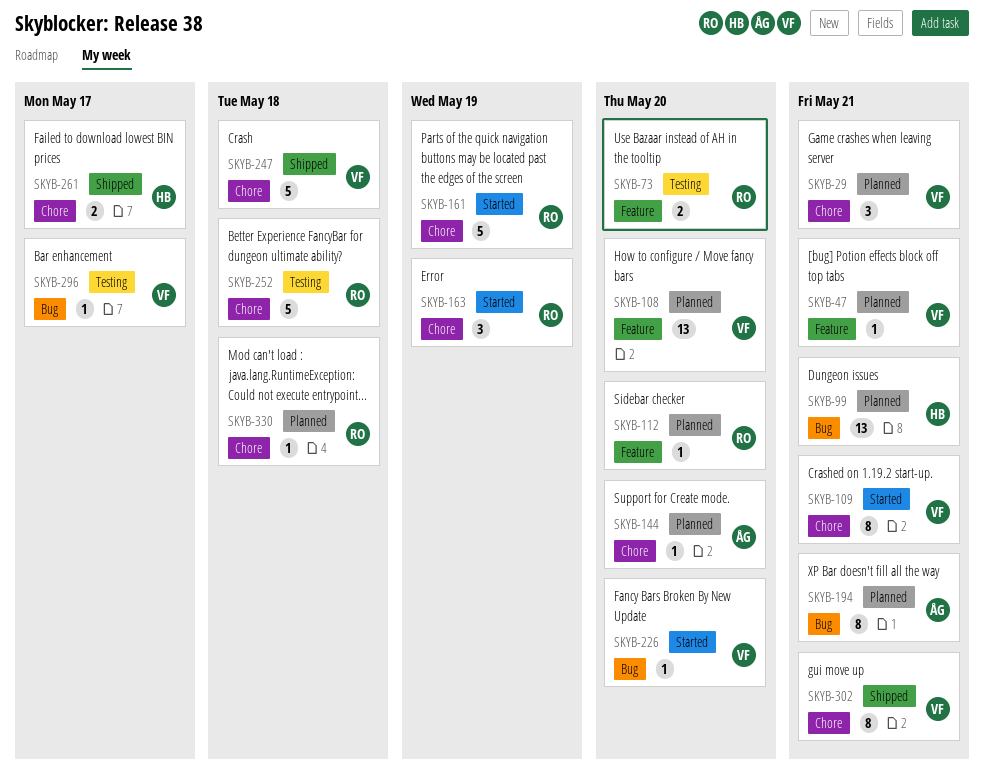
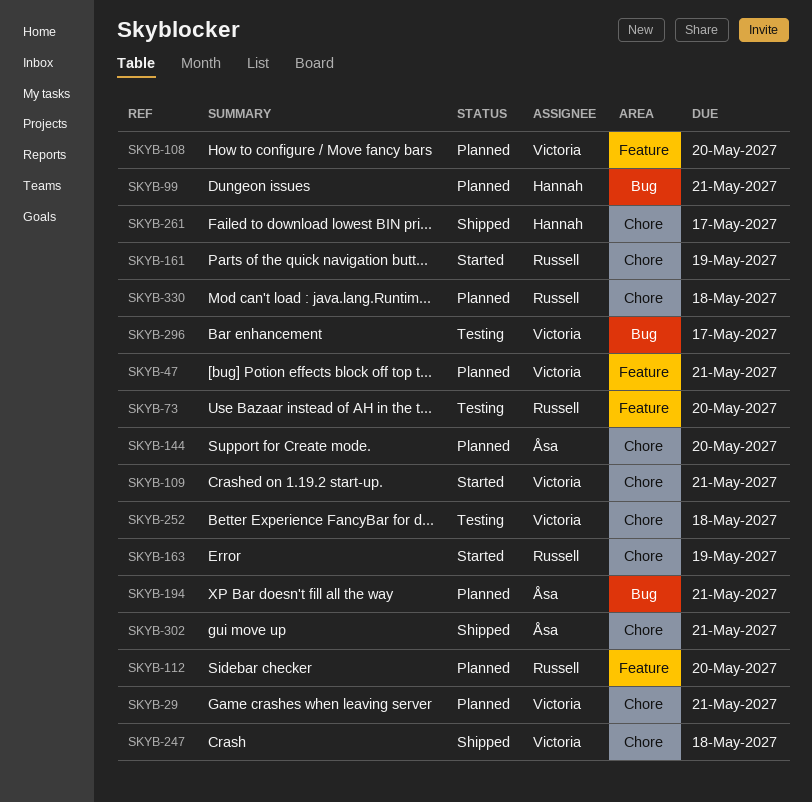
SKYB-226: present -> none
SKYB-252, owner: Russell -> Victoria
SKYB-302, owner: Victoria -> Åsa

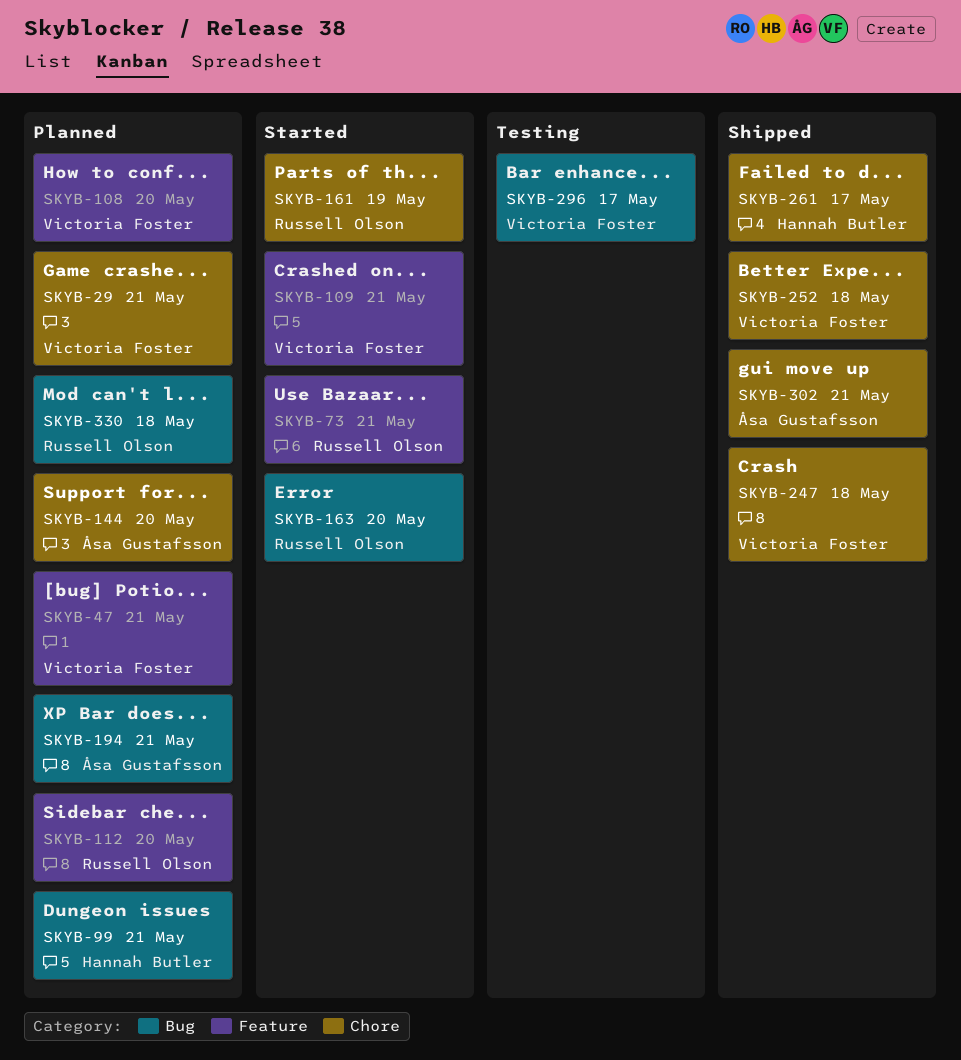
SKYB-73, status: Testing -> Started
SKYB-73, due: May 20 -> May 21
SKYB-109, label: Chore -> Feature
SKYB-163, label: Chore -> Bug
SKYB-163, due: May 19 -> May 20
SKYB-252, status: Testing -> Shipped
SKYB-330, label: Chore -> Bug

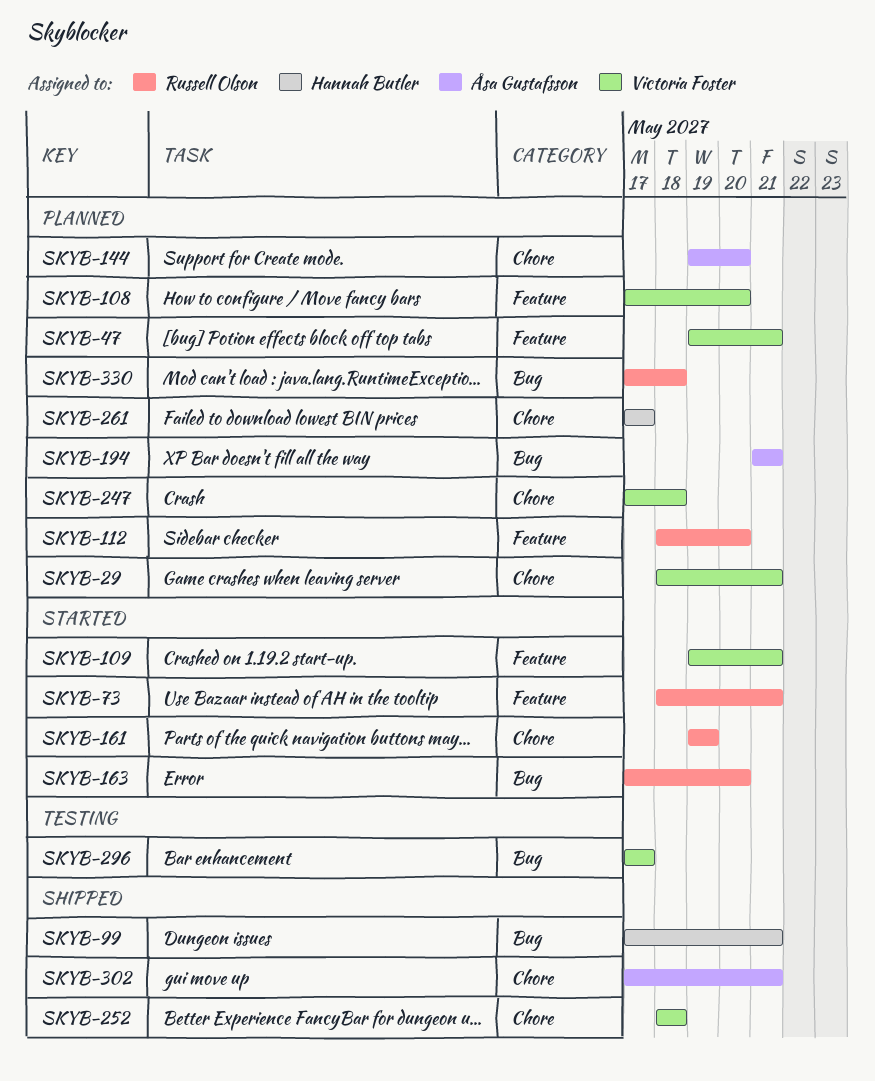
SKYB-99, status: Planned -> Shipped
SKYB-247, status: Shipped -> Planned
SKYB-261, status: Shipped -> Planned

